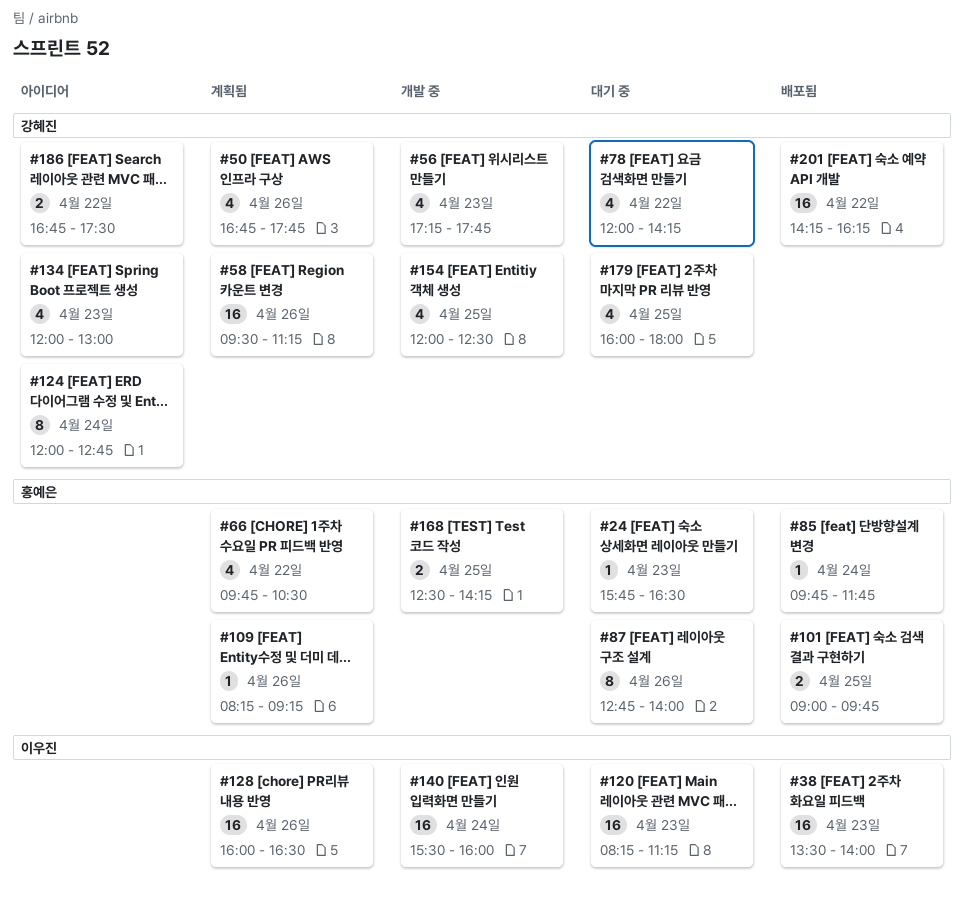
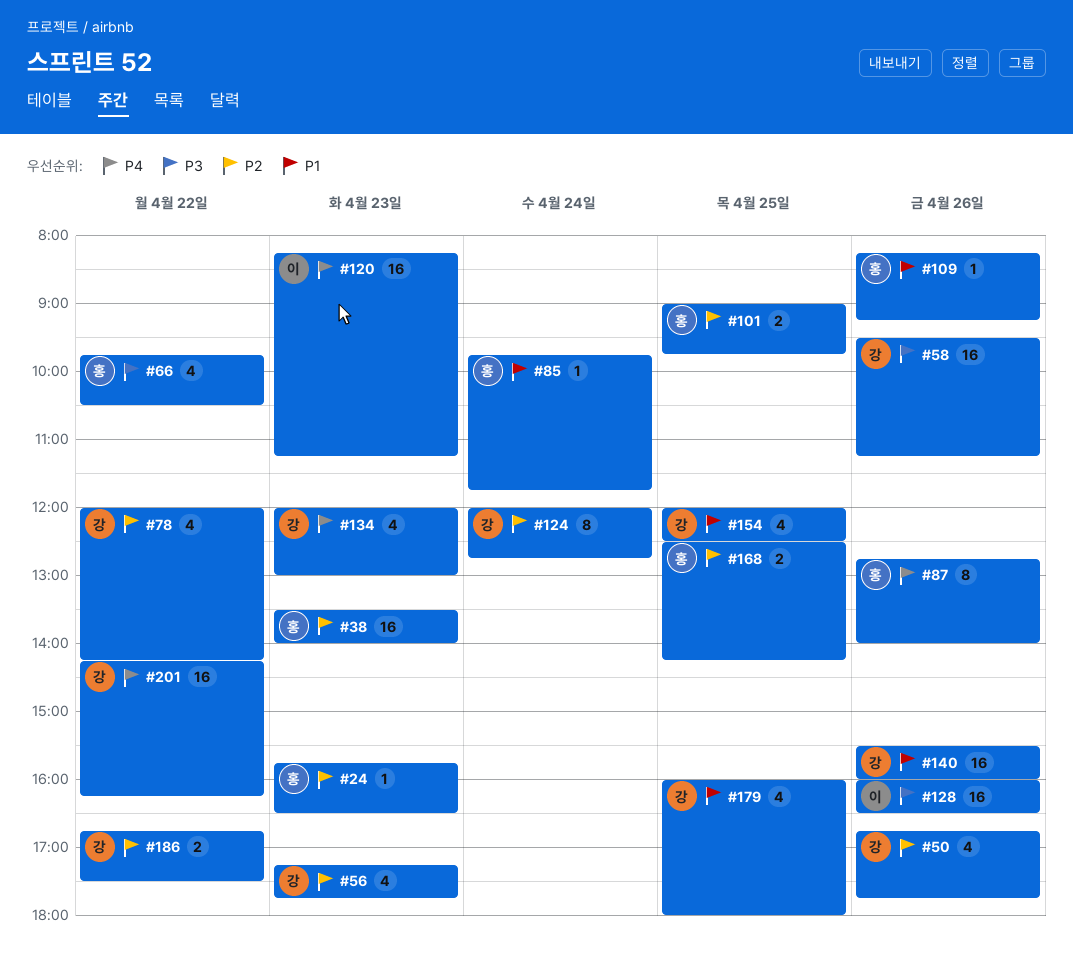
#38, owner: 이우진 -> 홍예은
#140, owner: 이우진 -> 강혜진
#140, day: Apr 24 -> Apr 26

